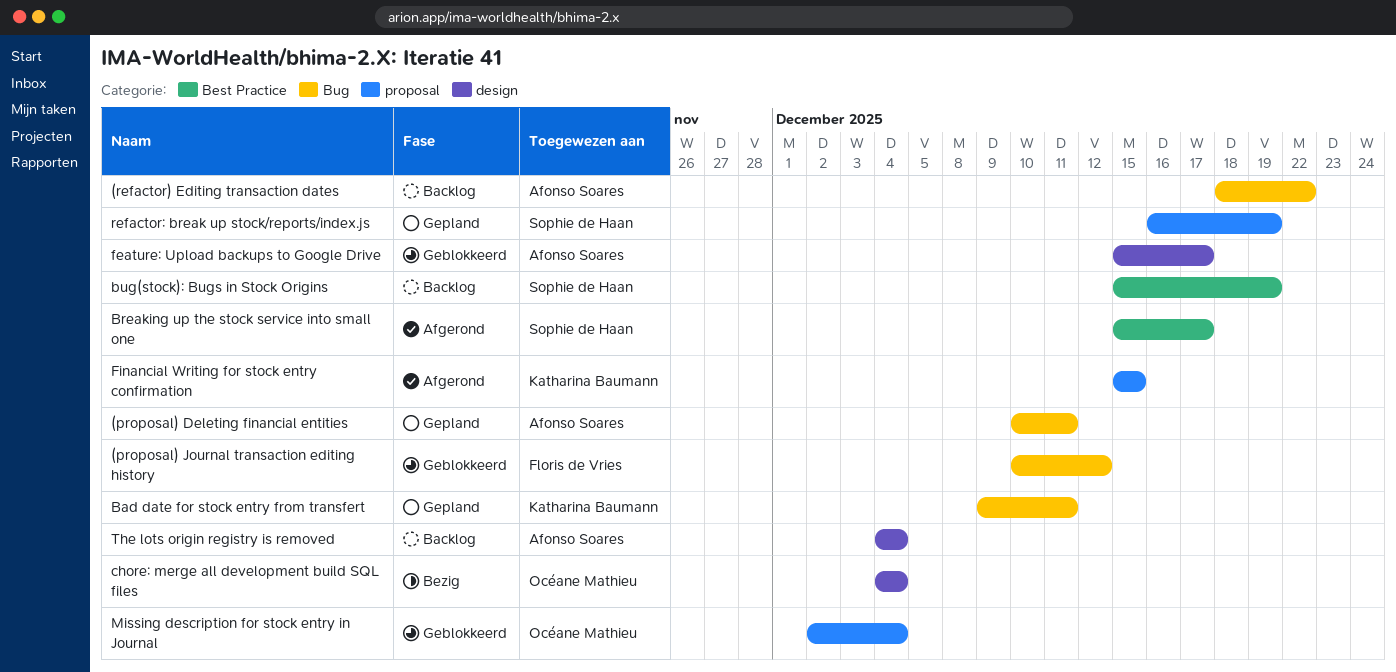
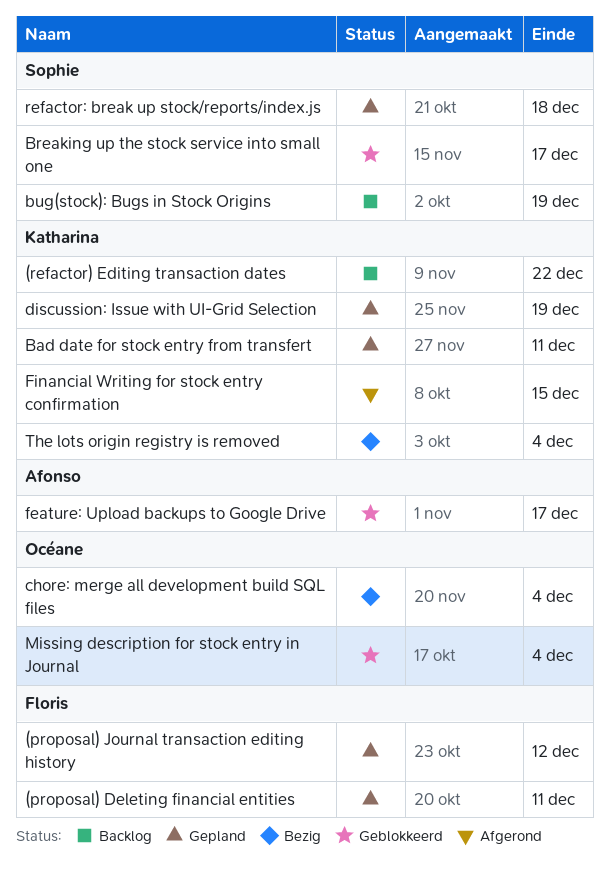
(proposal) Deleting financial entities, owner: Afonso Soares -> Floris de Vries
(proposal) Journal transaction editing history, status: Geblokkeerd -> Gepland
(refactor) Editing transaction dates, owner: Afonso Soares -> Katharina Baumann
Breaking up the stock service into small one, status: Afgerond -> Geblokkeerd
discussion: Issue with UI-Grid Selection: none -> present
refactor: break up stock/reports/index.js, due: Dec 19 -> Dec 18
The lots origin registry is removed, status: Backlog -> Bezig
The lots origin registry is removed, owner: Afonso Soares -> Katharina Baumann

